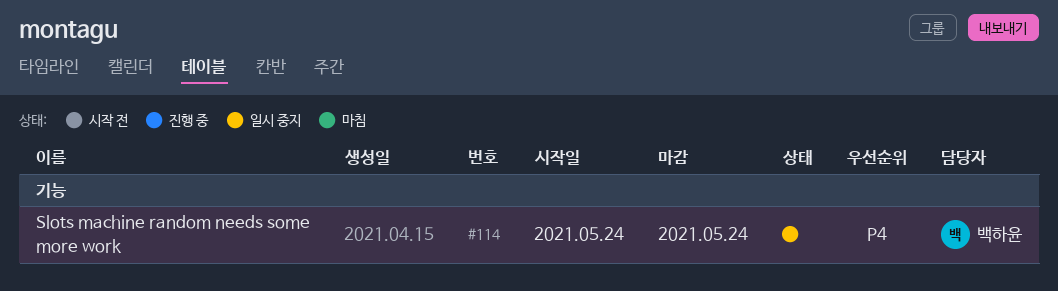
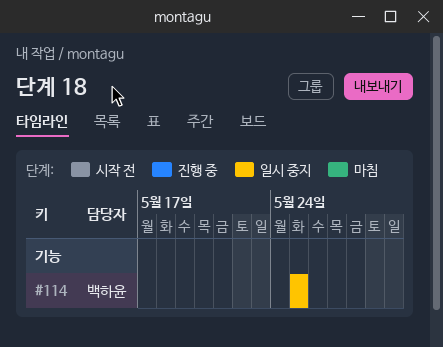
#114, start: May 24 -> May 25
#114, due: May 24 -> May 25

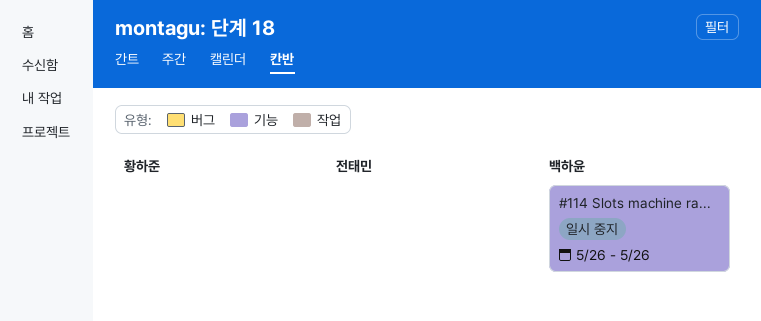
#114, start: May 25 -> May 26
#114, due: May 25 -> May 26

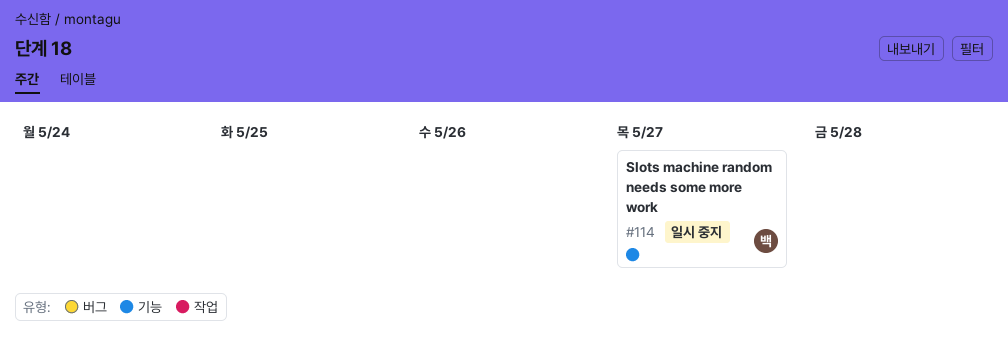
#114, due: May 26 -> May 27

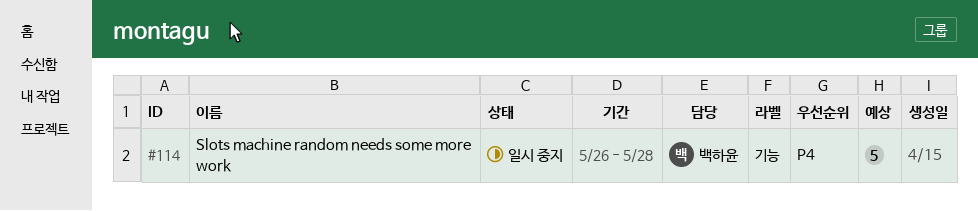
#114, due: May 27 -> May 28

